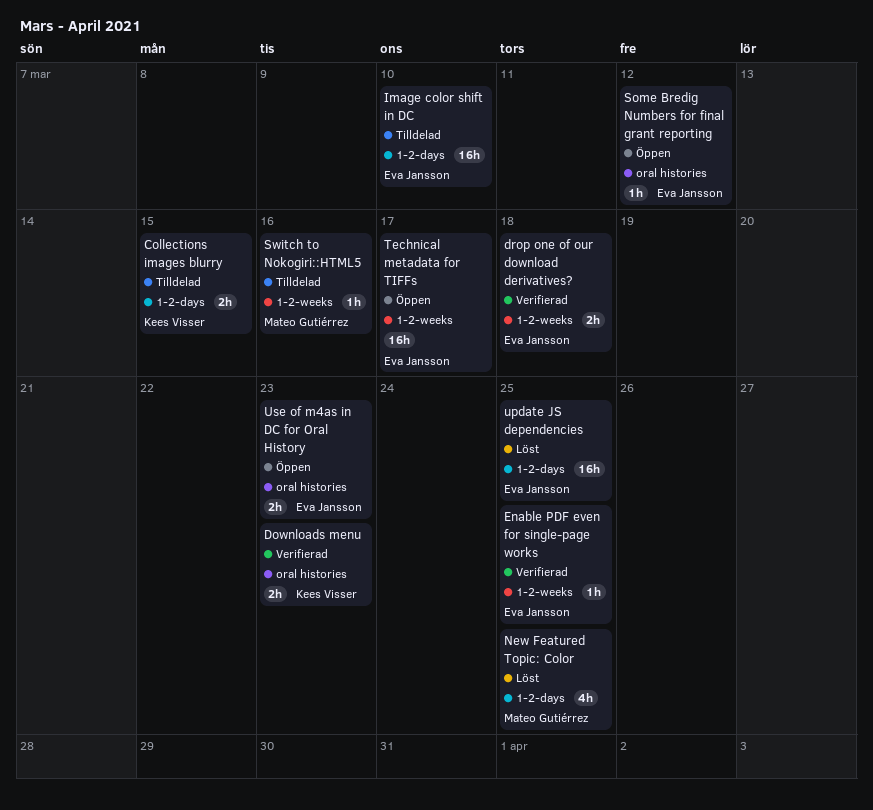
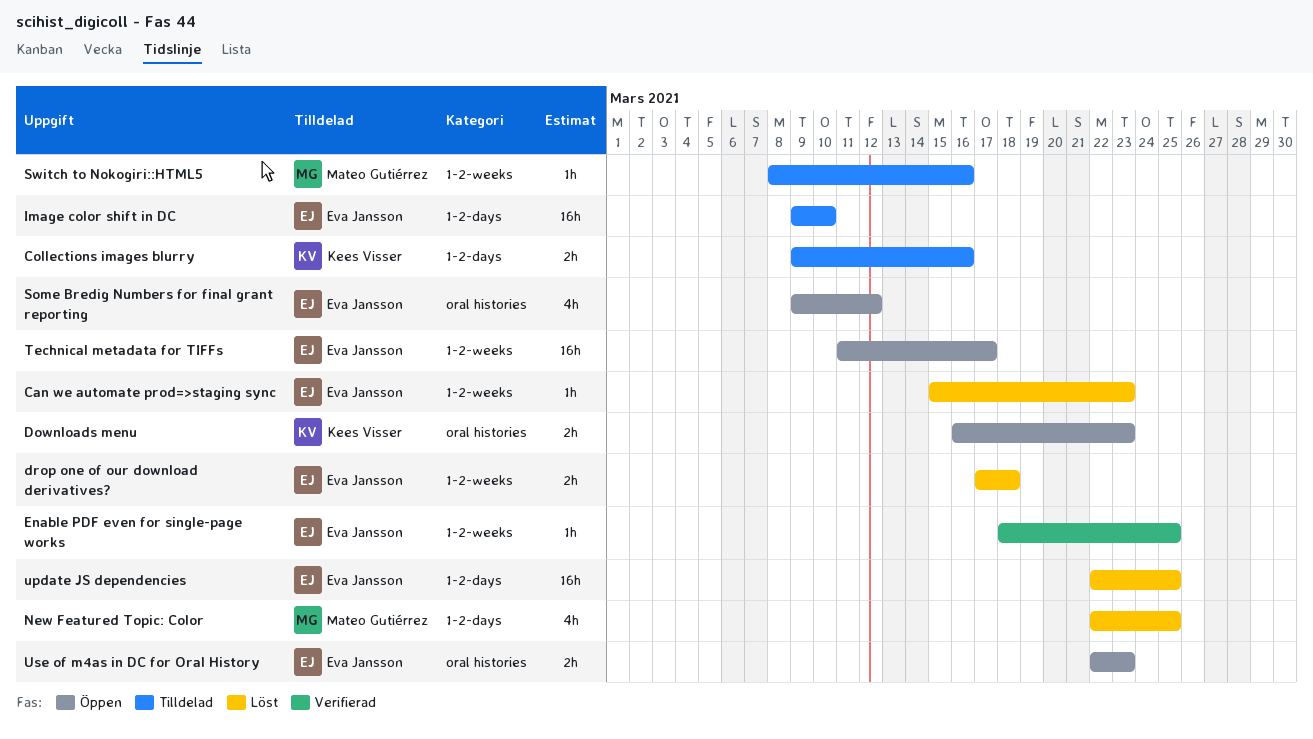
Can we automate prod=>staging sync: none -> present
Collections images blurry, due: Mar 15 -> Mar 16
Downloads menu, status: Verifierad -> Öppen
drop one of our download derivatives?, status: Verifierad -> Löst
Some Bredig Numbers for final grant reporting, estimate: 1h -> 4h

